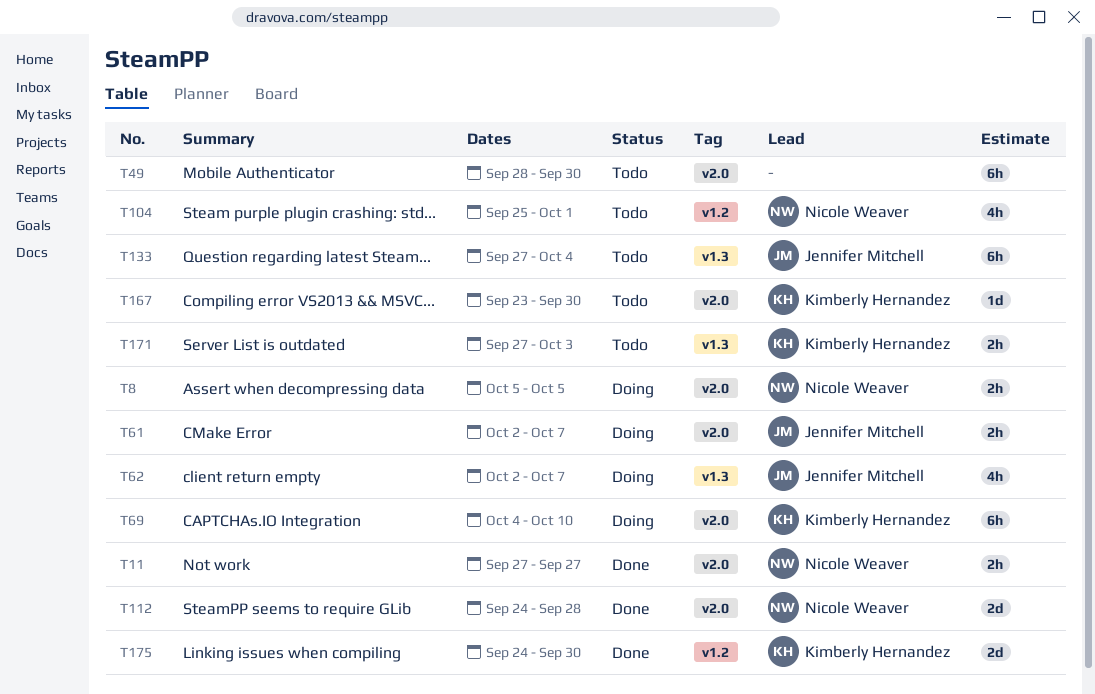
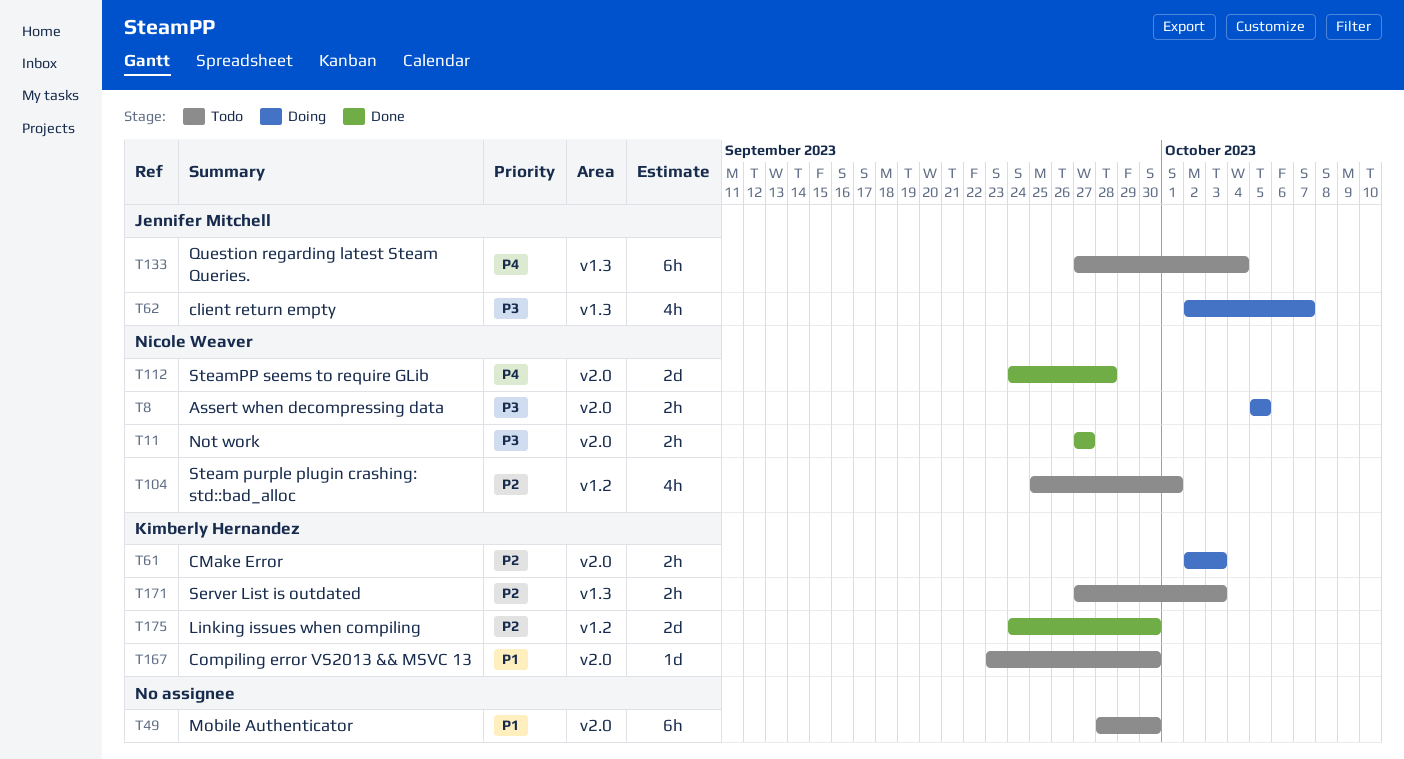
T61, owner: Jennifer Mitchell -> Kimberly Hernandez
T61, due: Oct 7 -> Oct 3
T69: present -> none

